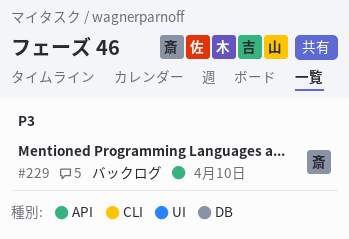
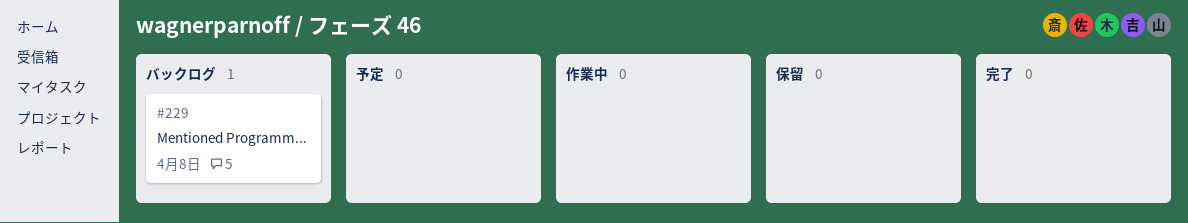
#229, due: Apr 10 -> Apr 8

